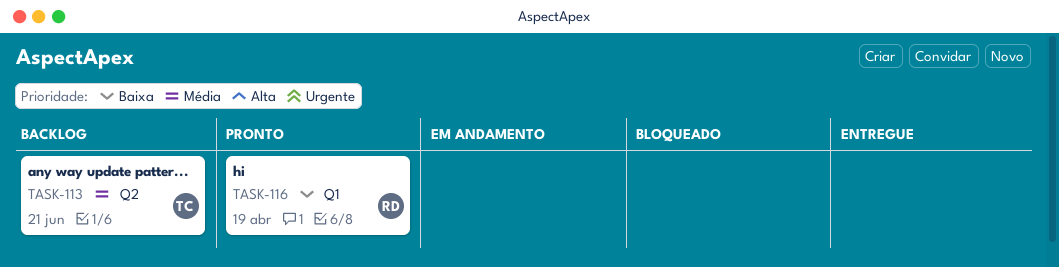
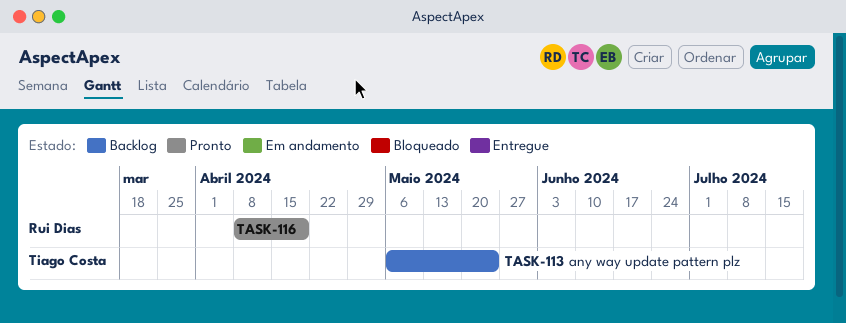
TASK-113, due: Jun 21 -> May 24

